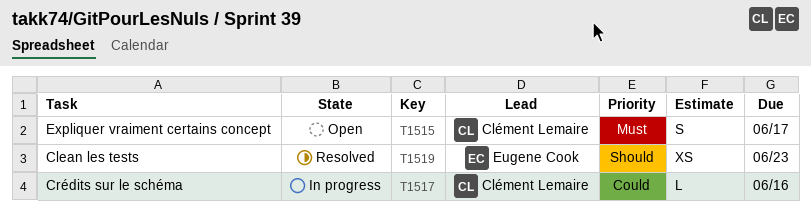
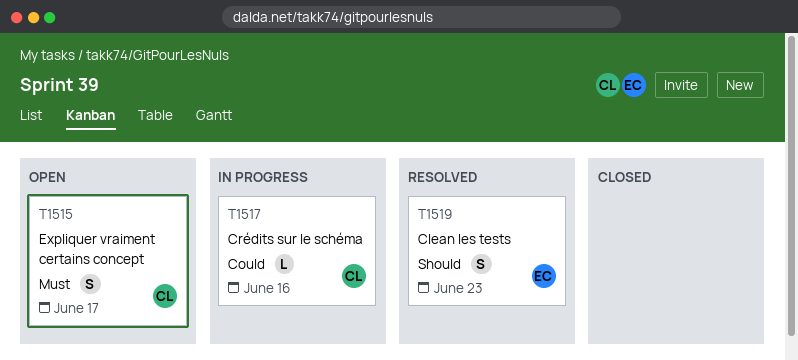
T1519, estimate: XS -> S

